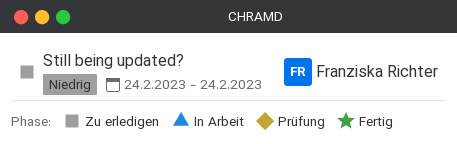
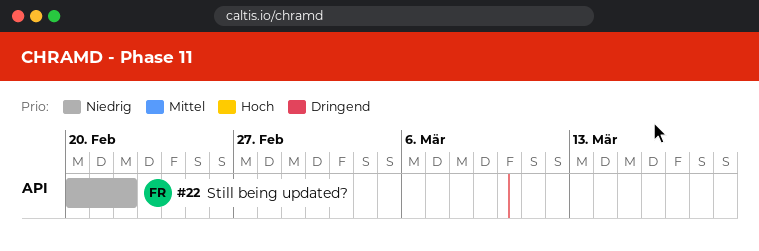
Still being updated?, start: Feb 24 -> Feb 20
Still being updated?, due: Feb 24 -> Feb 22

